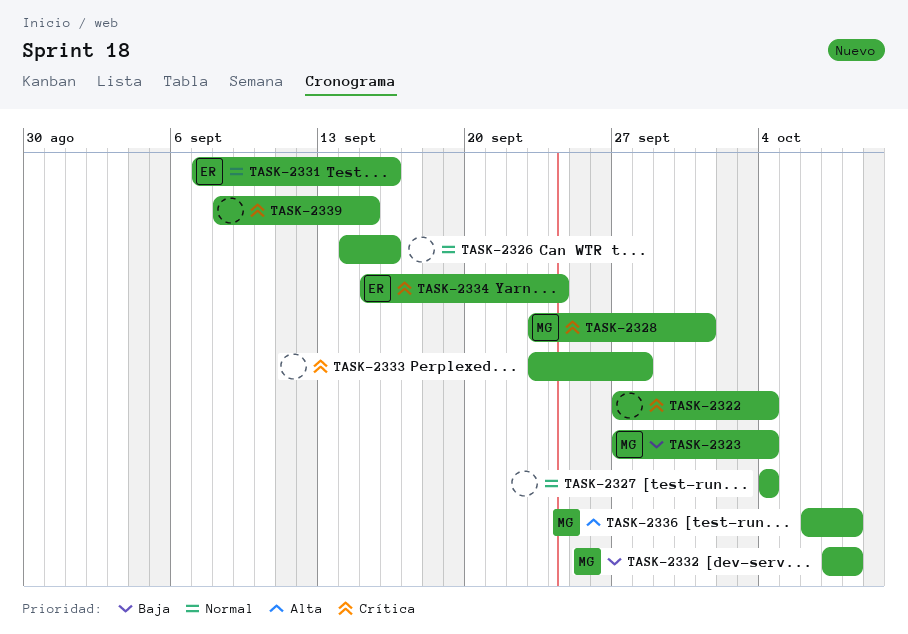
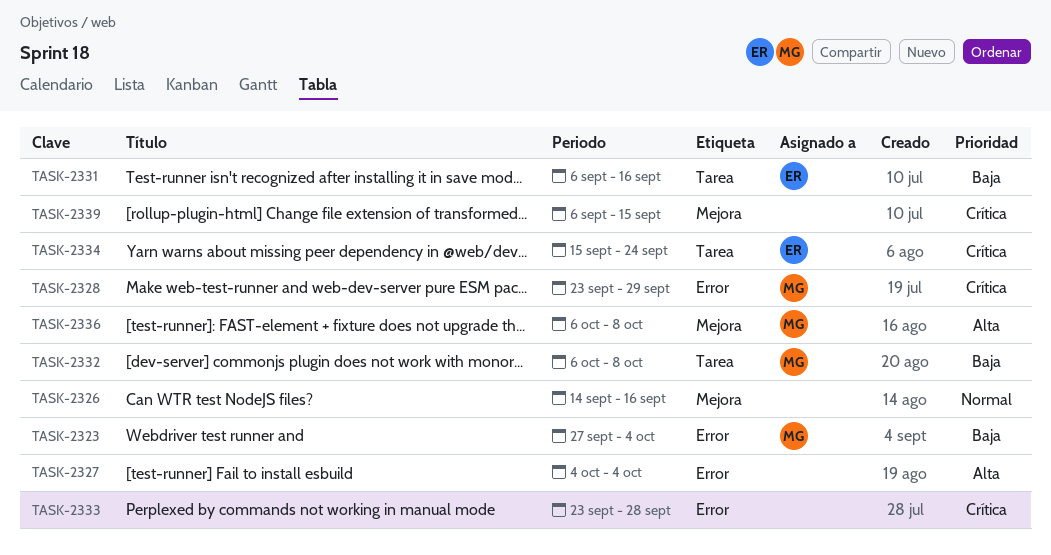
TASK-2322: present -> none
TASK-2327, priority: Normal -> Alta
TASK-2328, due: Oct 1 -> Sep 29
TASK-2331, priority: Normal -> Baja
TASK-2331, start: Sep 7 -> Sep 6
TASK-2332, start: Oct 7 -> Oct 6
TASK-2339, start: Sep 8 -> Sep 6

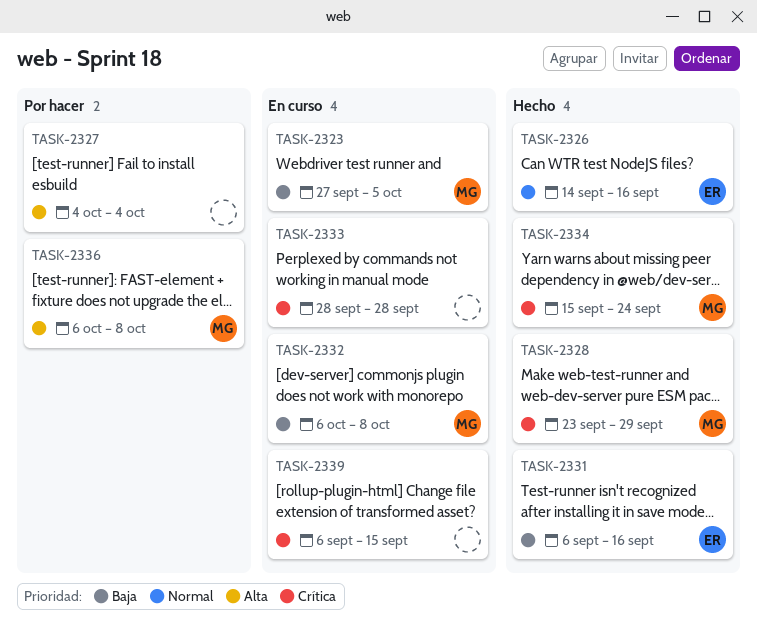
TASK-2323, due: Oct 4 -> Oct 5
TASK-2326, owner: none -> ER
TASK-2333, start: Sep 23 -> Sep 28
TASK-2334, owner: ER -> MG

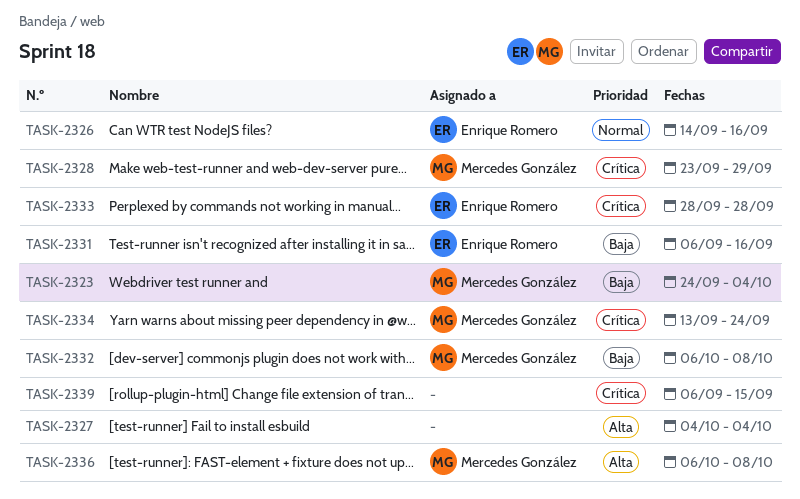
TASK-2323, start: Sep 27 -> Sep 24
TASK-2323, due: Oct 5 -> Oct 4
TASK-2333, owner: none -> Enrique Romero
TASK-2334, start: Sep 15 -> Sep 13

